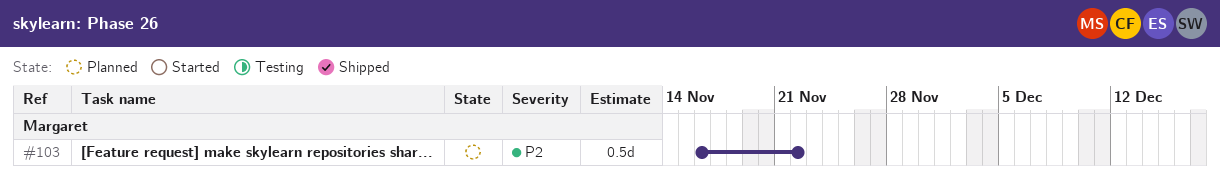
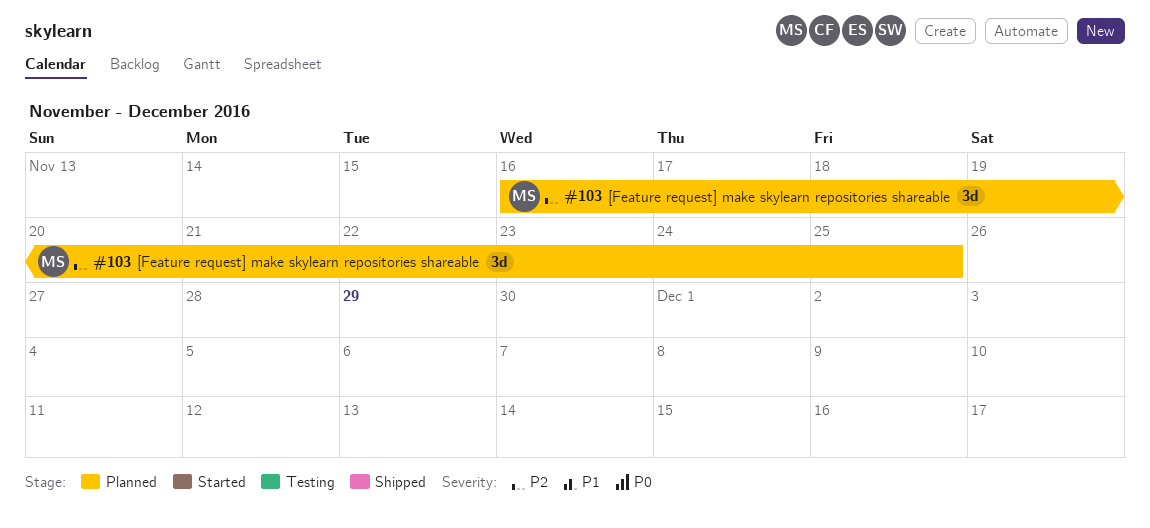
#103, estimate: 0.5d -> 3d
#103, due: Nov 22 -> Nov 25

